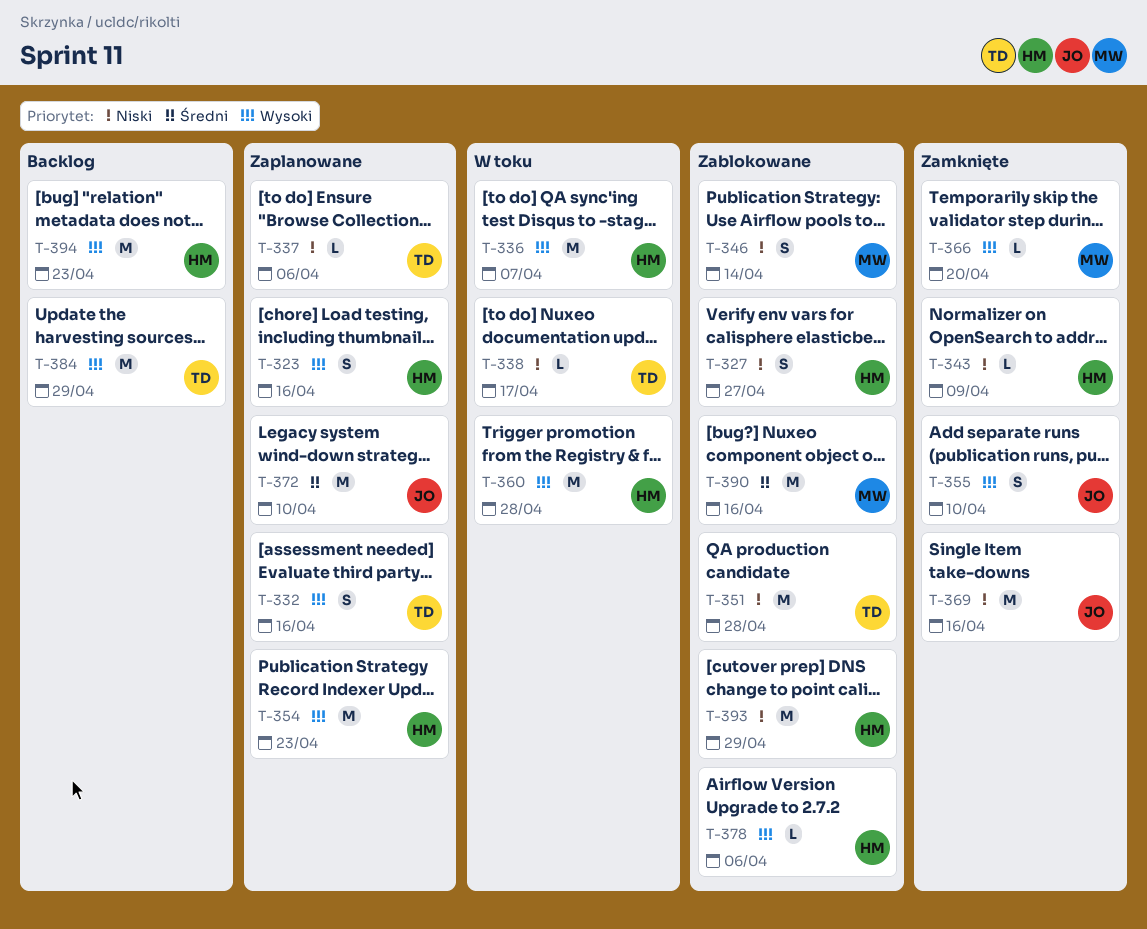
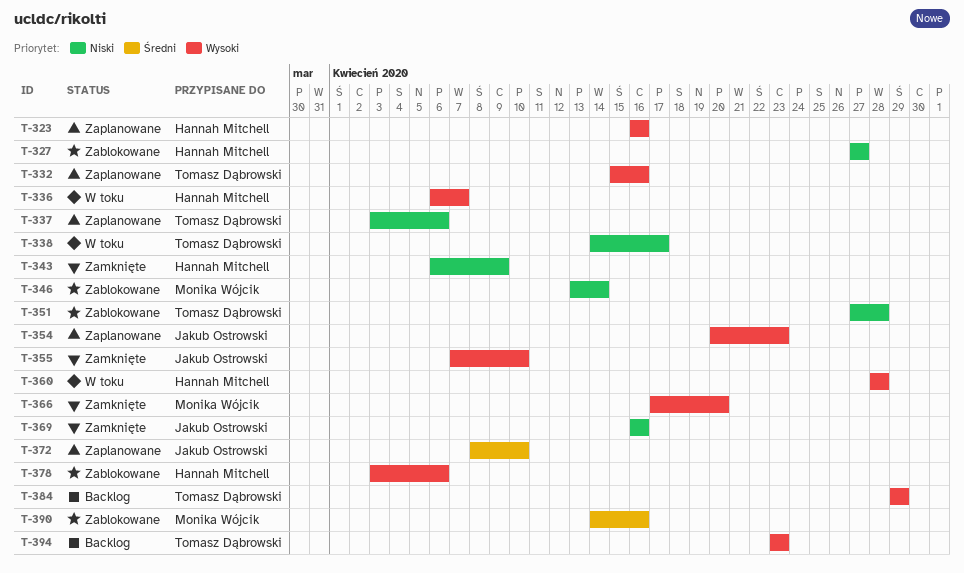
T-354, owner: Hannah Mitchell -> Jakub Ostrowski
T-393: present -> none
T-394, owner: Hannah Mitchell -> Tomasz Dąbrowski

